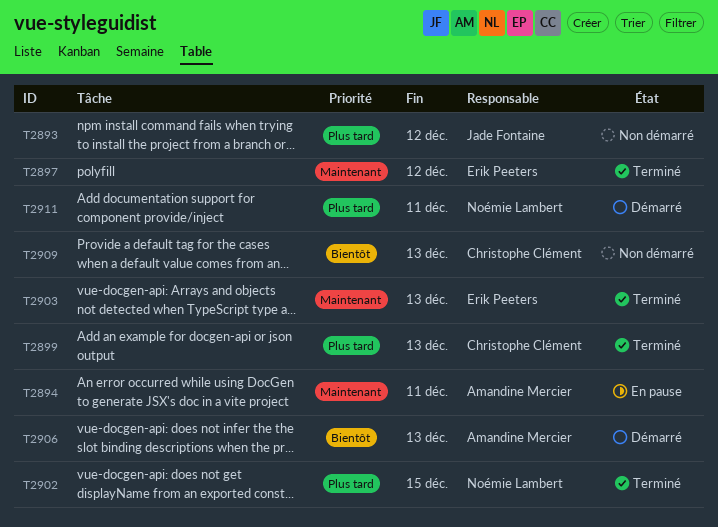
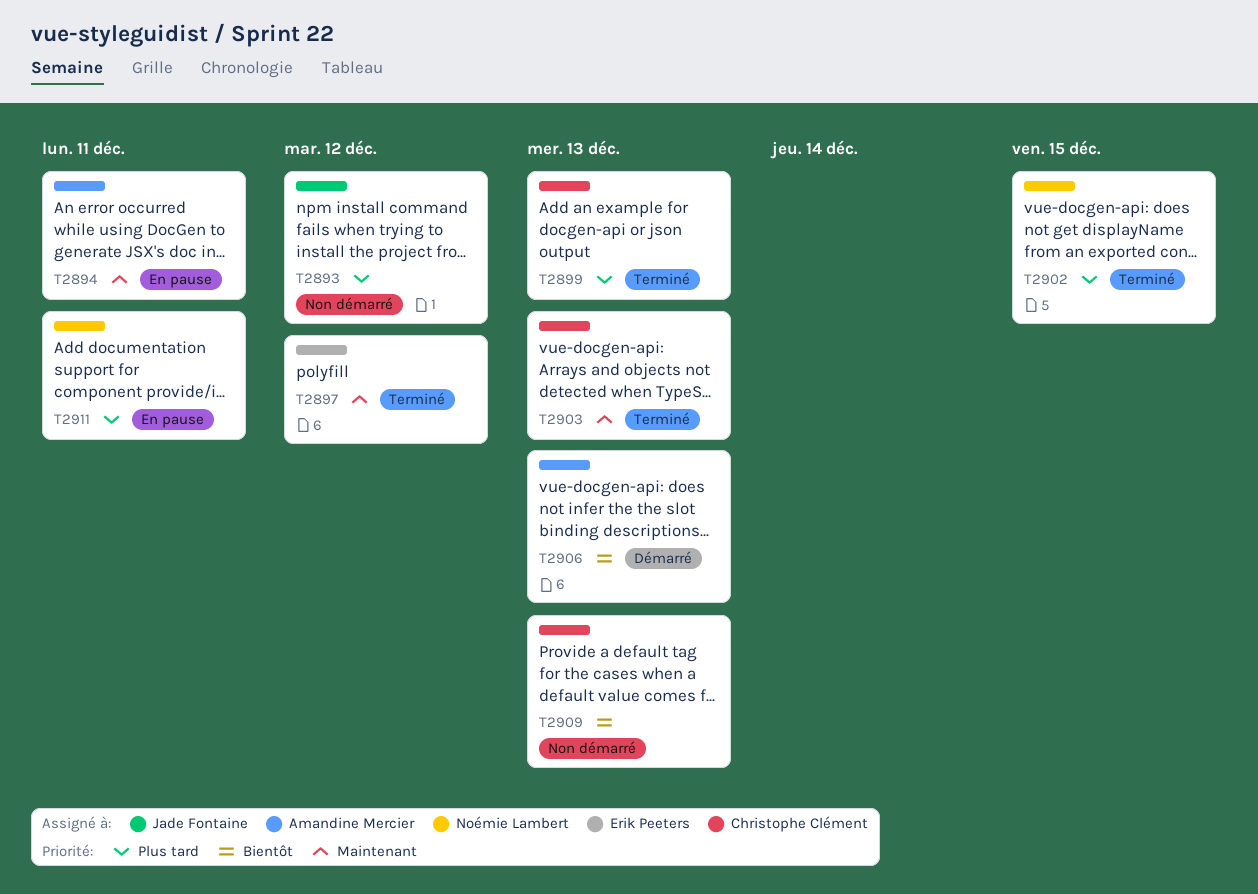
T2903, owner: Erik Peeters -> Christophe Clément
T2911, status: Démarré -> En pause

